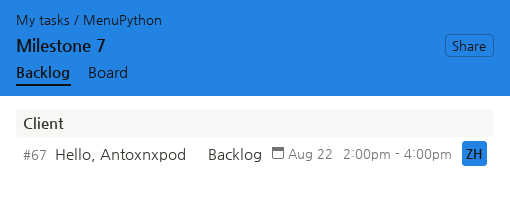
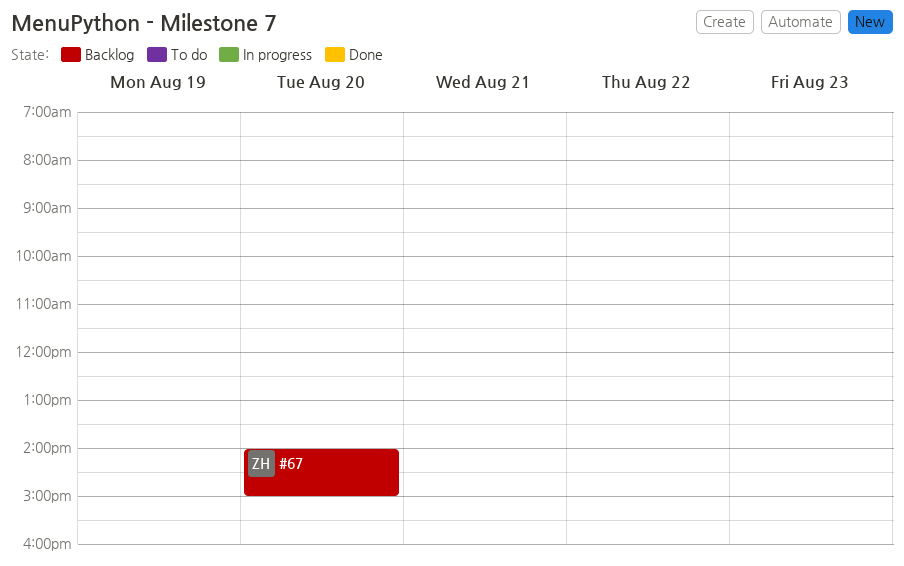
#67, day: Aug 22 -> Aug 20
#67, ends: 16:00 -> 15:00

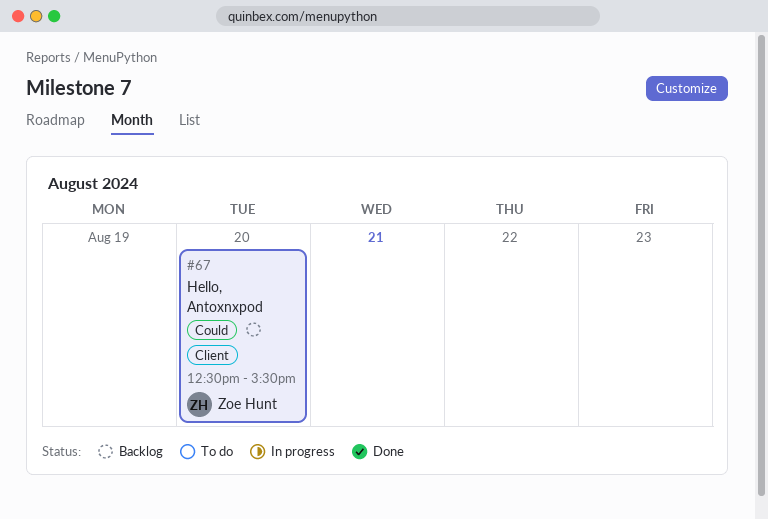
#67, begins: 14:00 -> 12:30
#67, ends: 15:00 -> 15:30

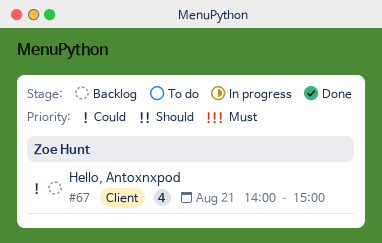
#67, day: Aug 20 -> Aug 21
#67, begins: 12:30 -> 14:00
#67, ends: 15:30 -> 15:00

